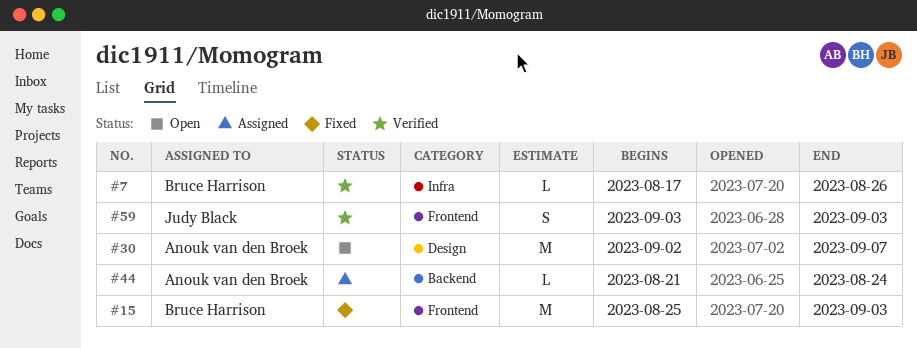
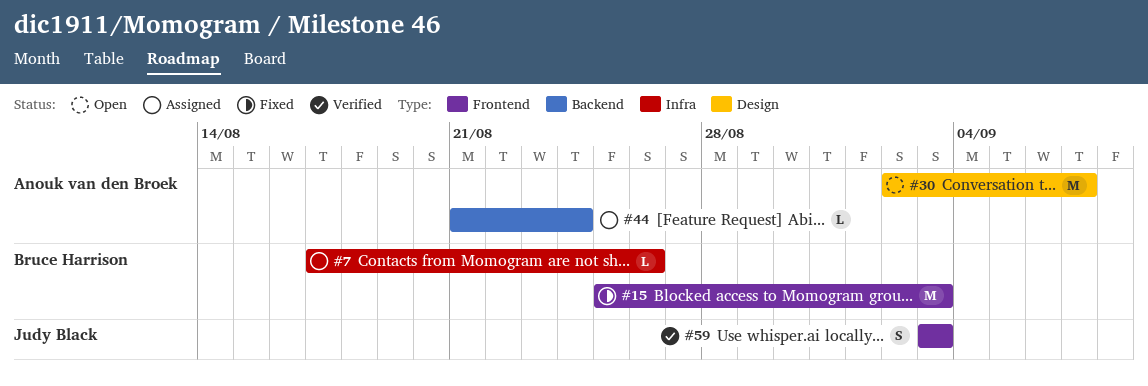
#7, status: Verified -> Assigned

